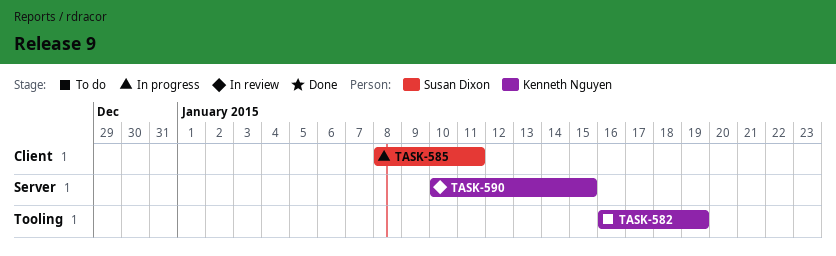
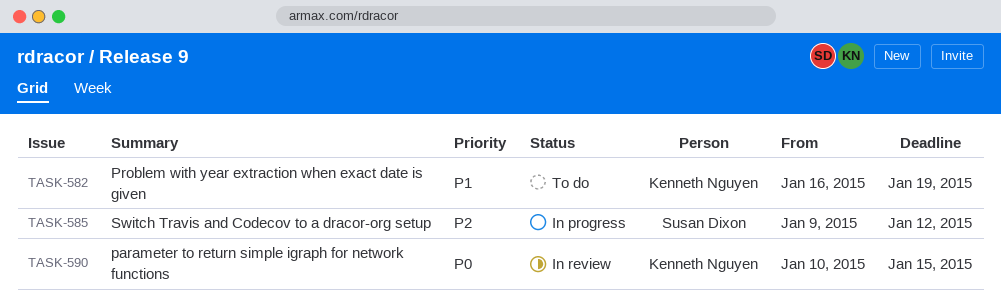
TASK-585, start: Jan 8 -> Jan 9
TASK-585, due: Jan 11 -> Jan 12

